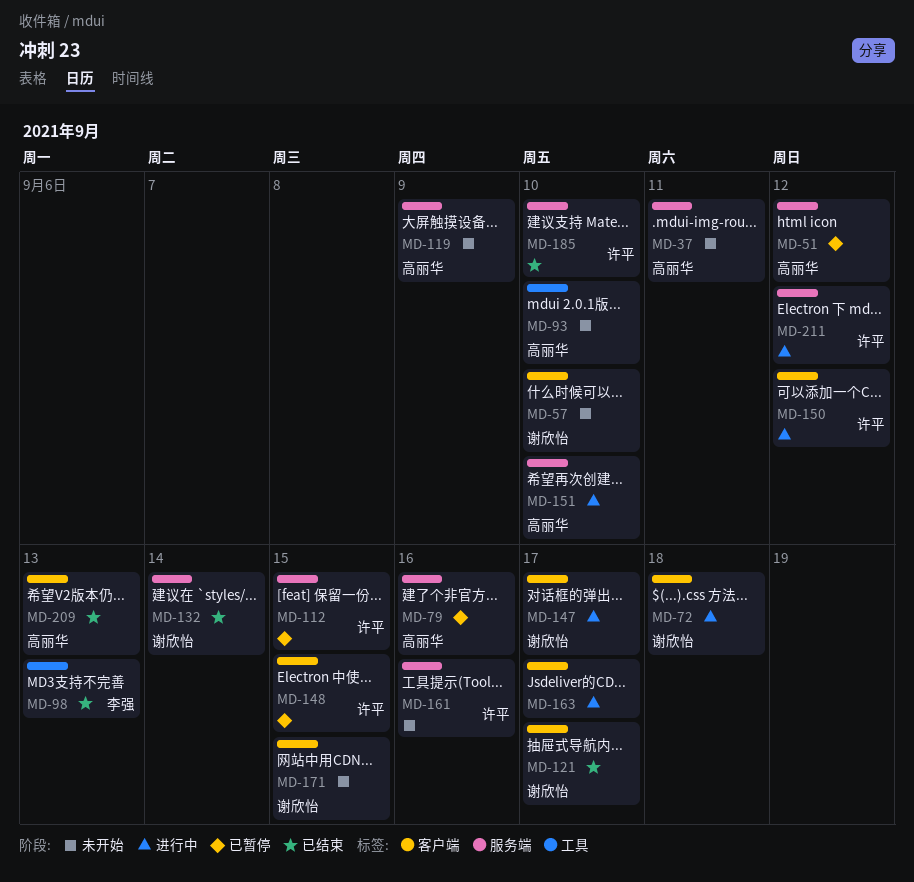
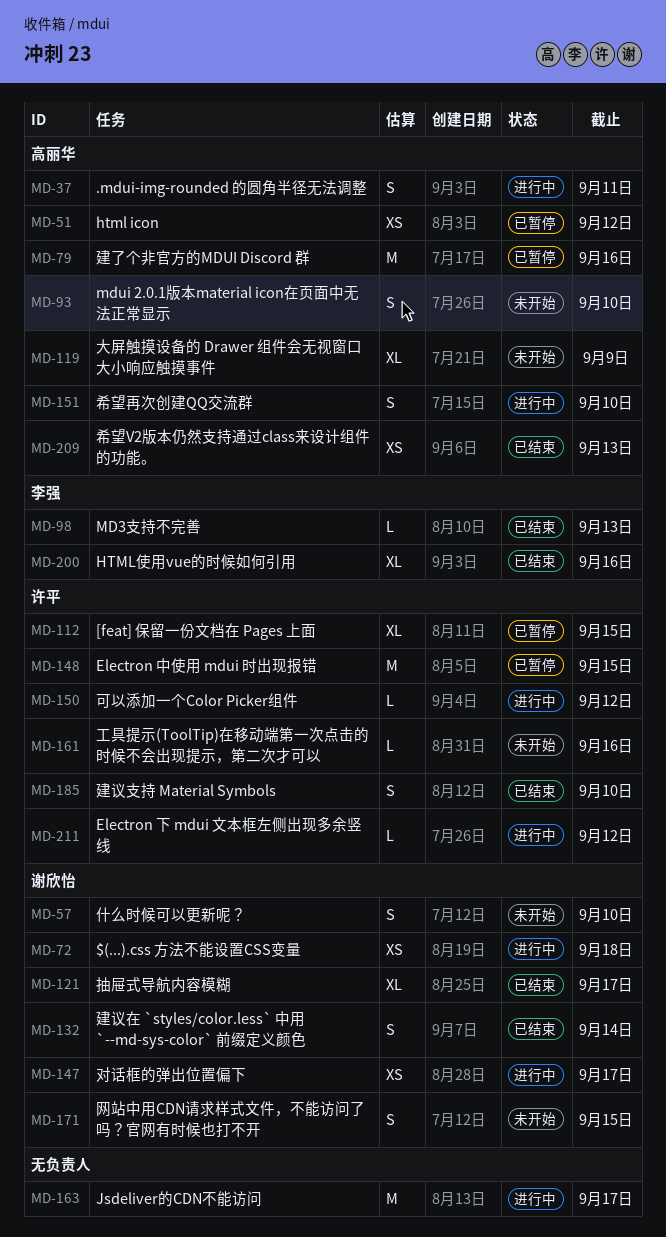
MD-37, status: 未开始 -> 进行中
MD-200: none -> present

